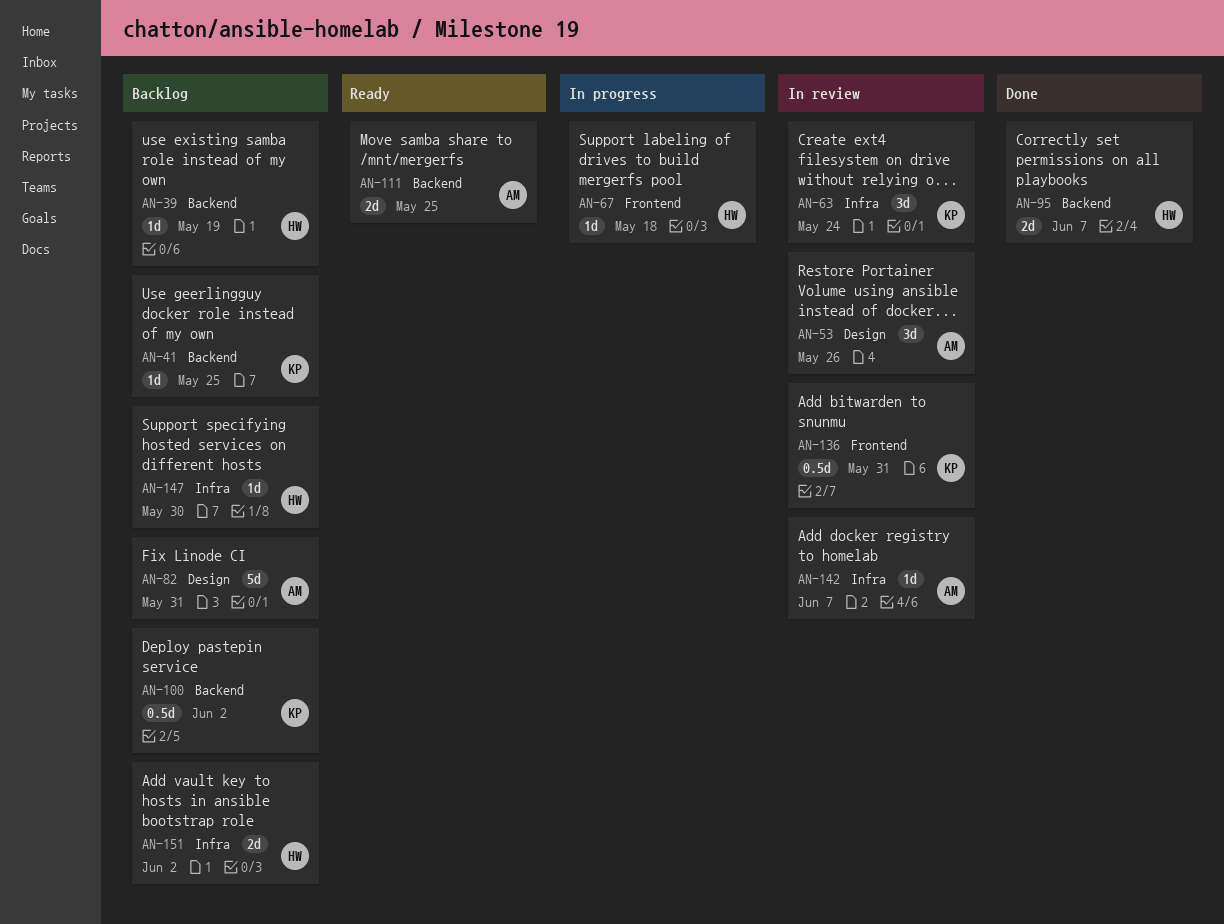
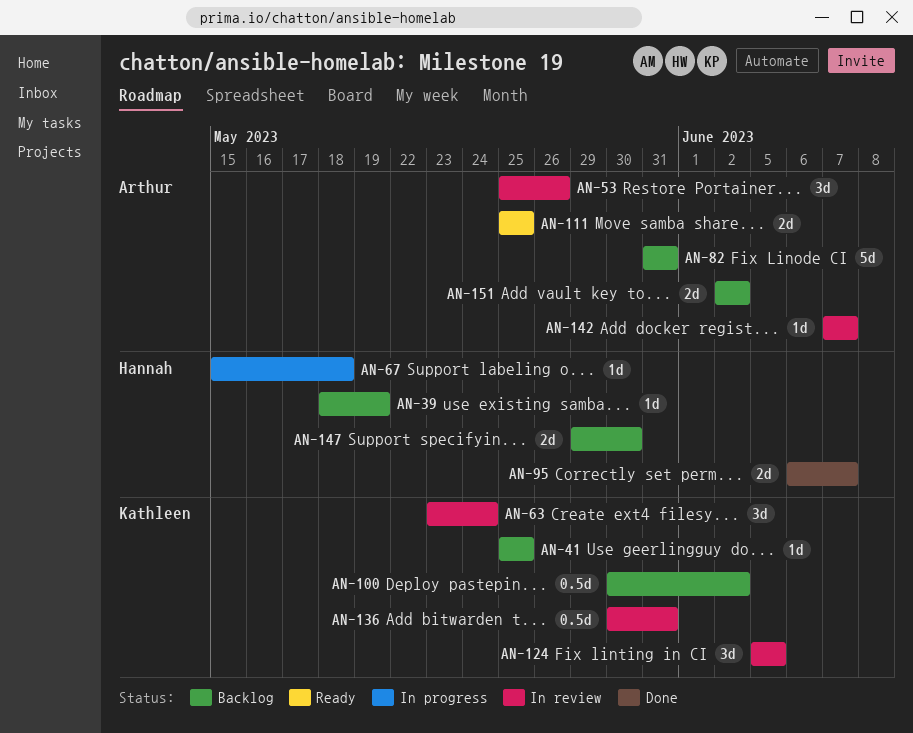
AN-124: none -> present
AN-147, estimate: 1d -> 2d
AN-151, owner: Hannah -> Arthur

